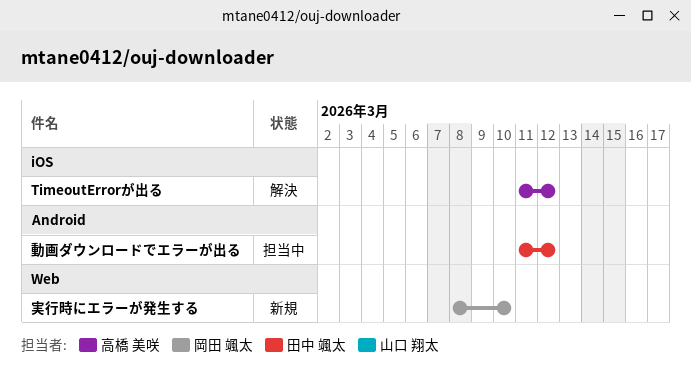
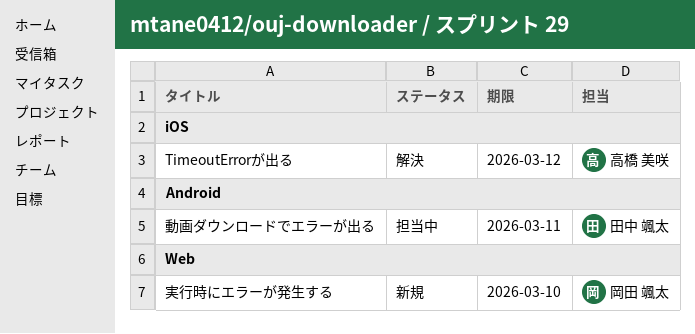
動画ダウンロードでエラーが出る, due: Mar 12 -> Mar 11

